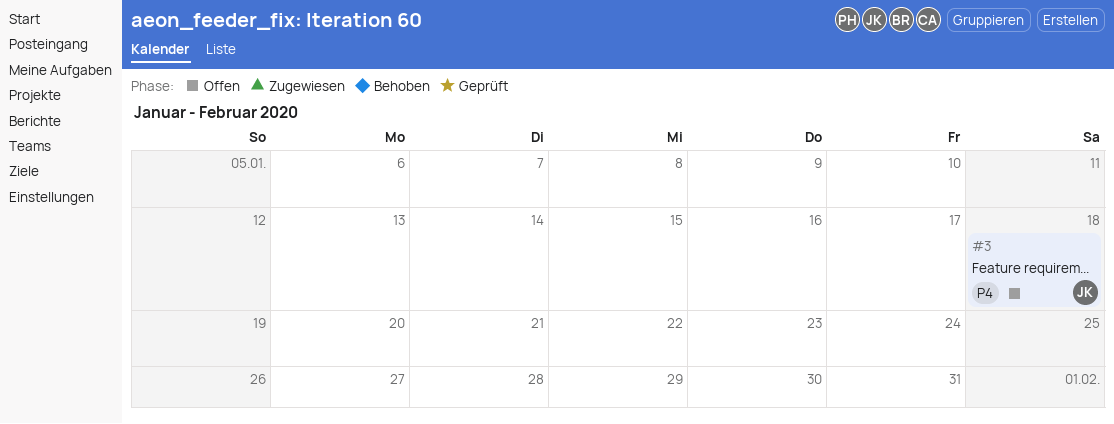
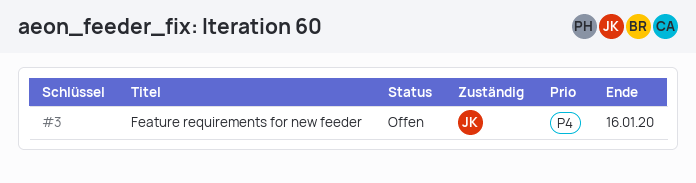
#3, due: Jan 18 -> Jan 16

